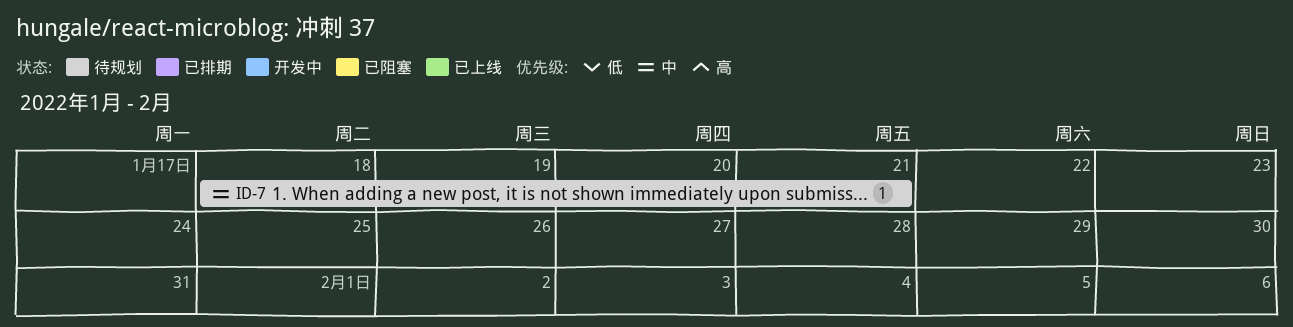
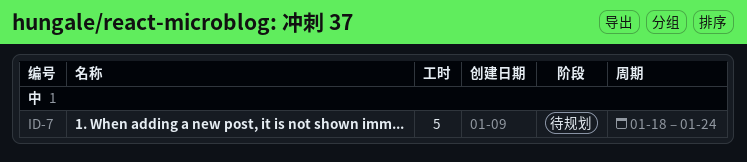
ID-7, estimate: 1 -> 5
ID-7, due: Jan 21 -> Jan 24

